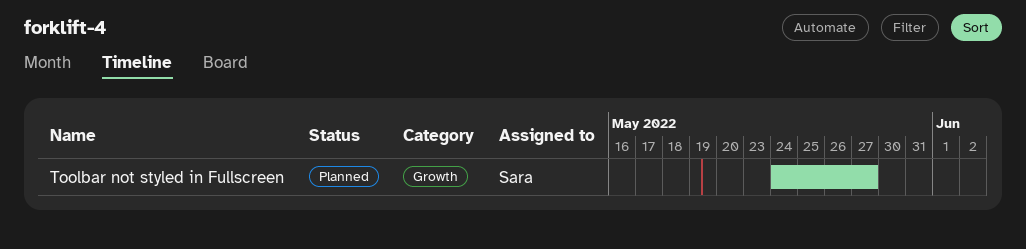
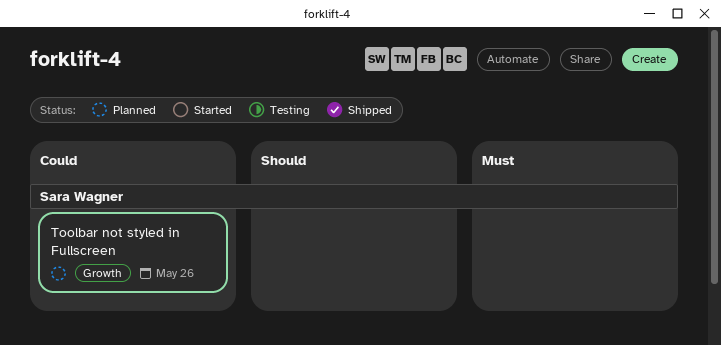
Toolbar not styled in Fullscreen, due: May 27 -> May 26

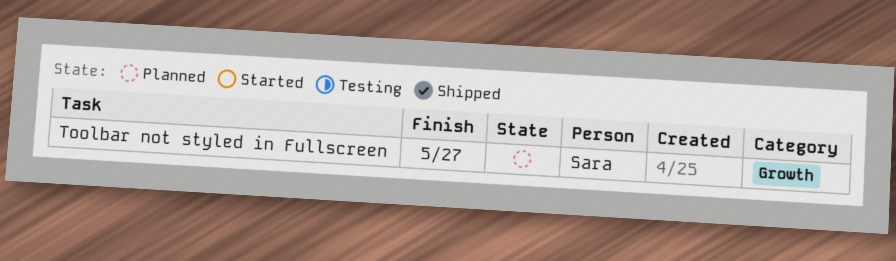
Toolbar not styled in Fullscreen, due: May 26 -> May 27

